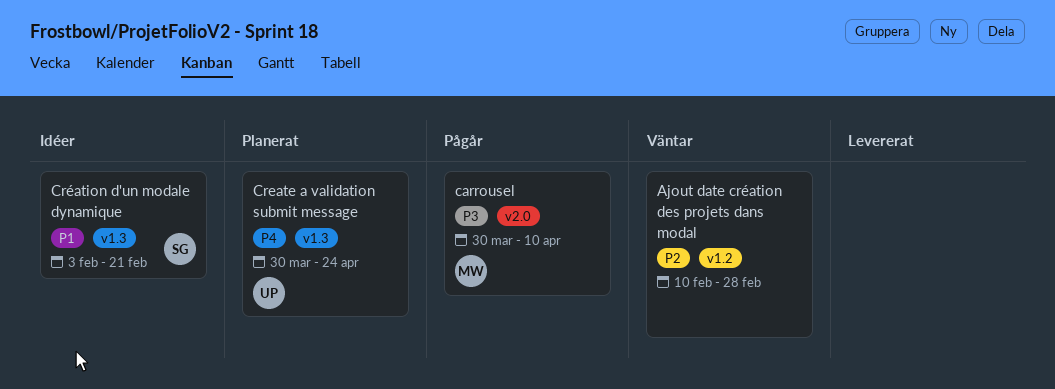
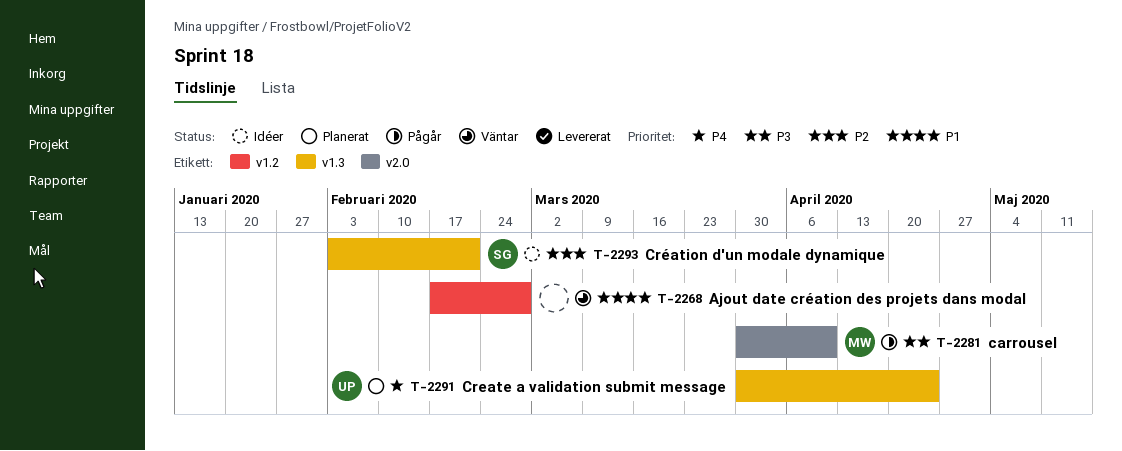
Ajout date création des projets dans modal, priority: P2 -> P1
Ajout date création des projets dans modal, start: Feb 10 -> Feb 17
Création d'un modale dynamique, priority: P1 -> P2

